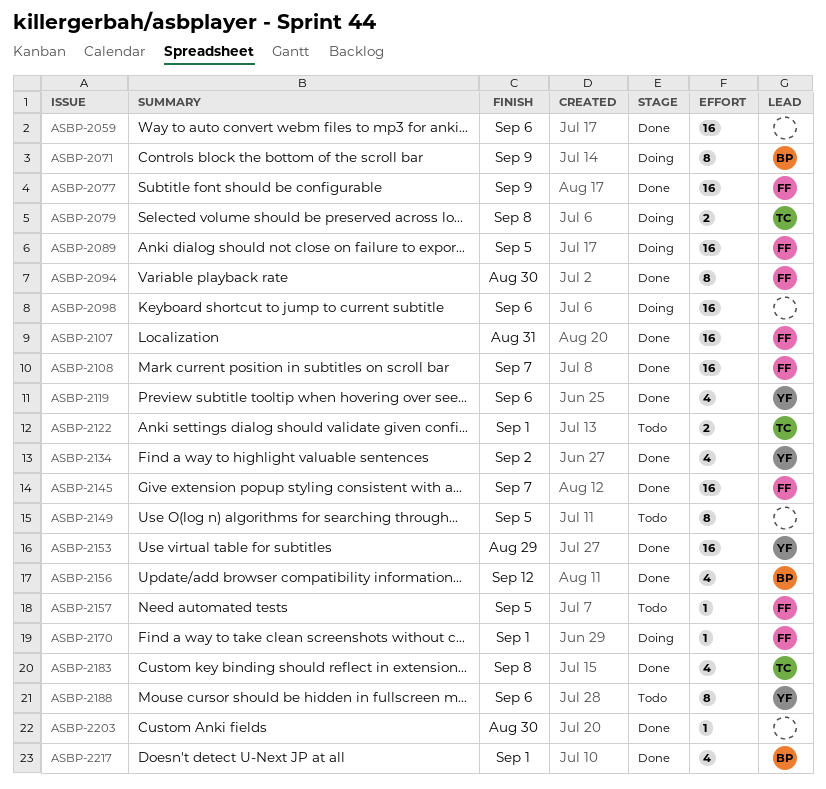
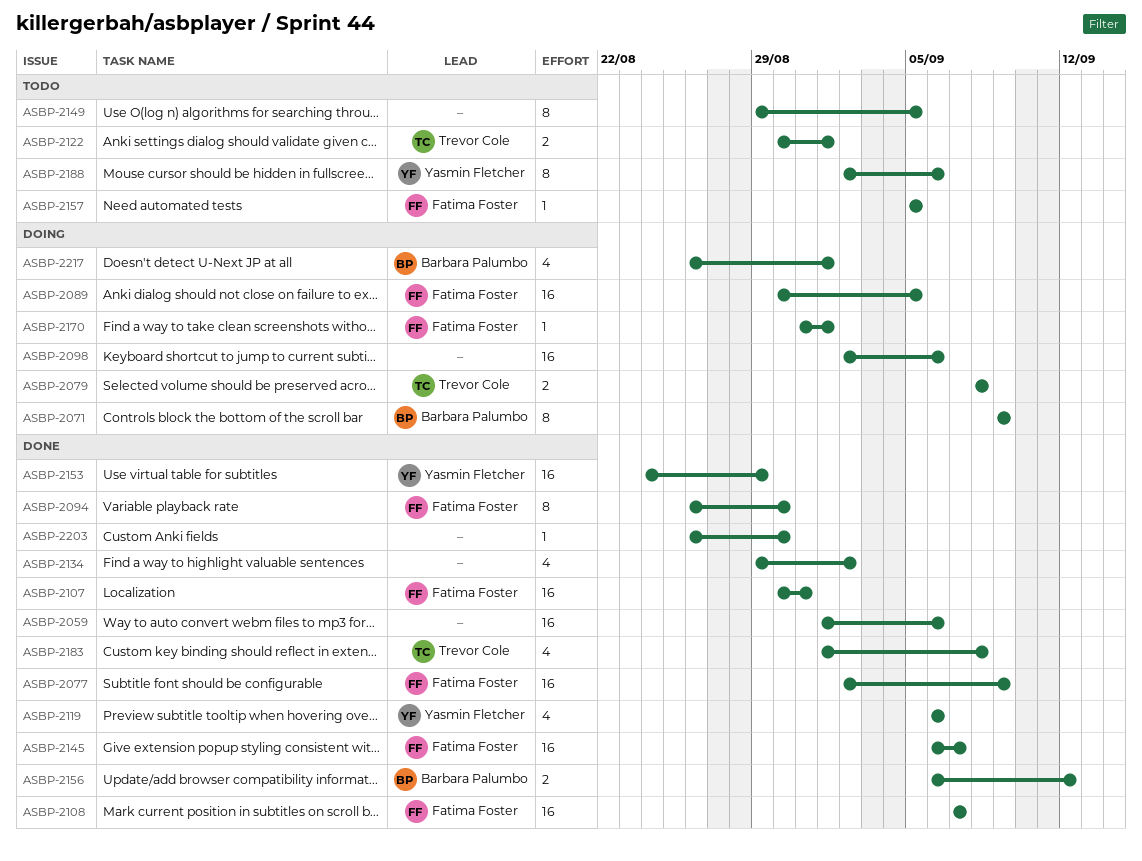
ASBP-2134, owner: Yasmin Fletcher -> none
ASBP-2156, estimate: 4 -> 2
ASBP-2217, status: Done -> Doing

